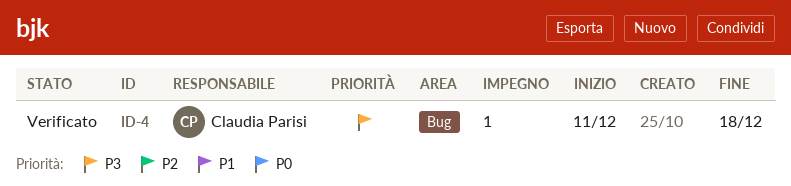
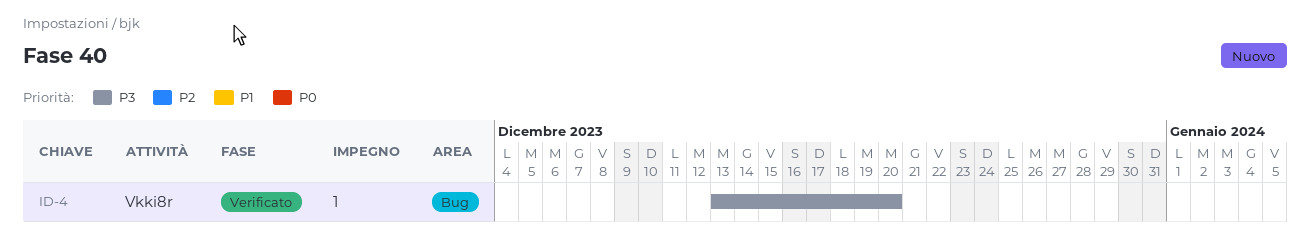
ID-4, start: Dec 11 -> Dec 13
ID-4, due: Dec 18 -> Dec 20

